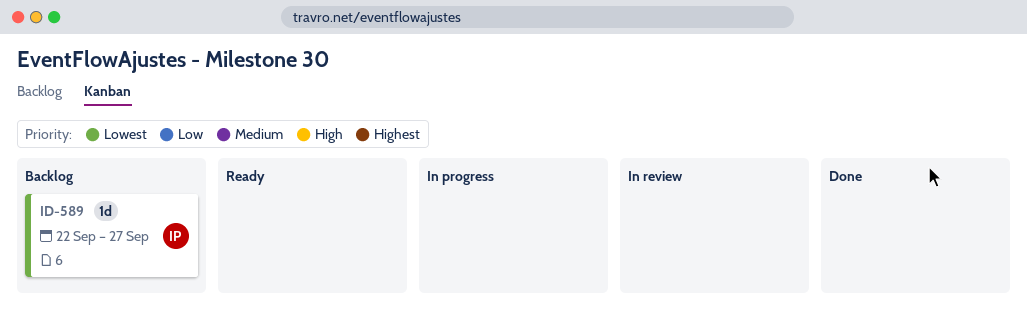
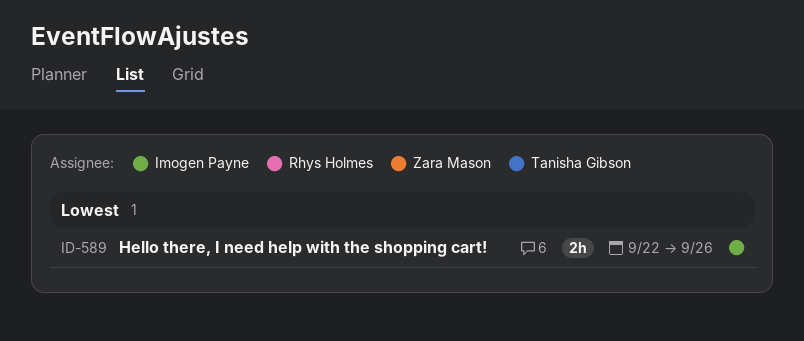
ID-589, estimate: 1d -> 2h
ID-589, due: Sep 27 -> Sep 26

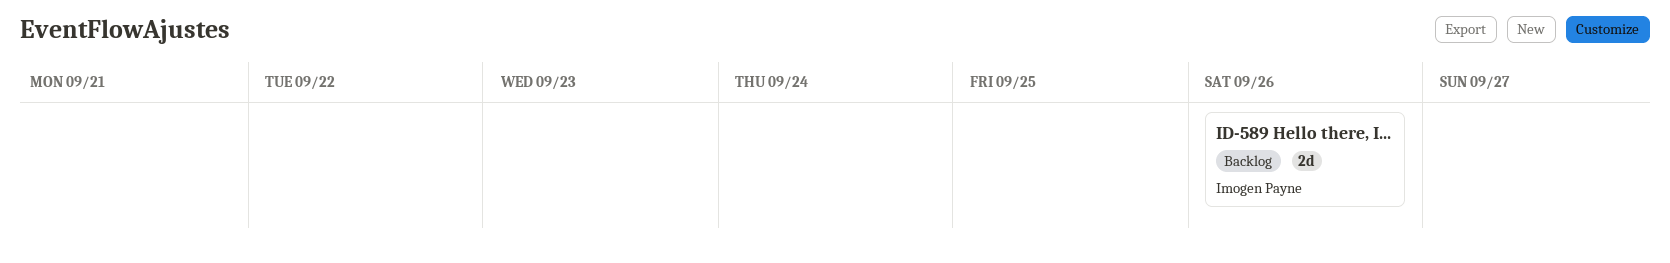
ID-589, estimate: 2h -> 2d

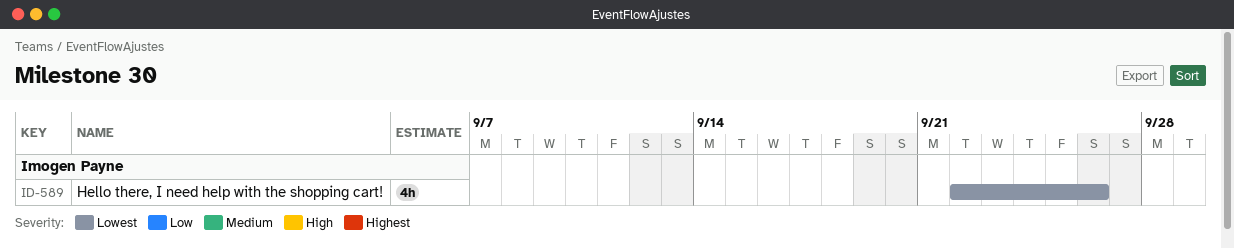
ID-589, estimate: 2d -> 4h

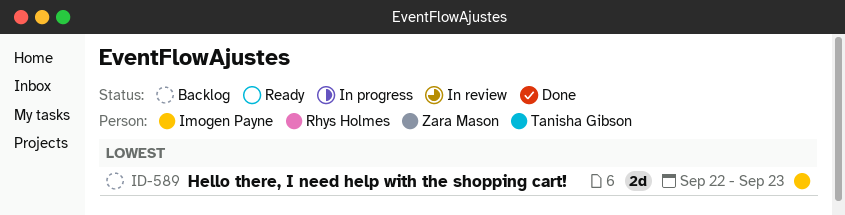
ID-589, estimate: 4h -> 2d
ID-589, due: Sep 26 -> Sep 23

